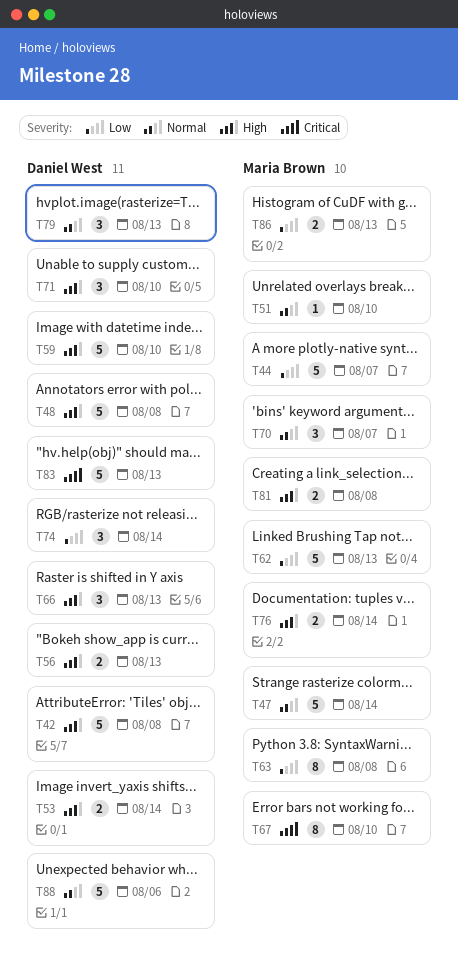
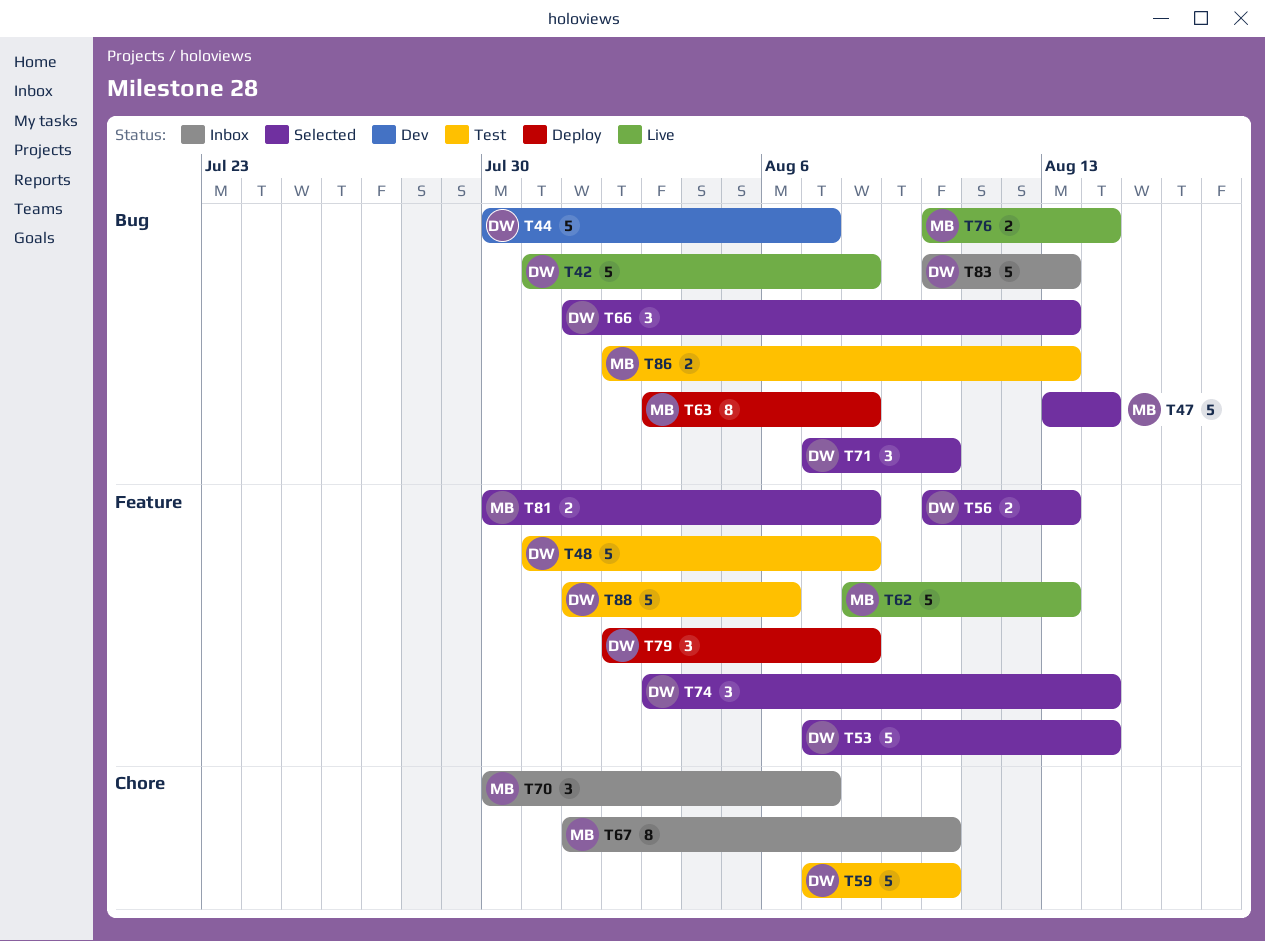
T44, owner: Maria Brown -> Daniel West
T51: present -> none
T53, estimate: 2 -> 5
T79, due: Aug 13 -> Aug 8

